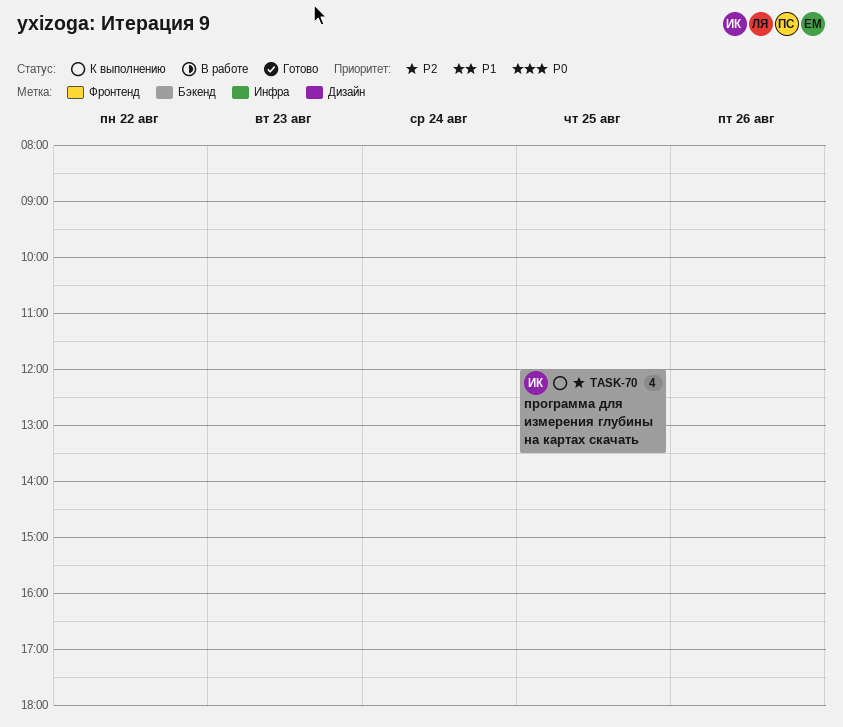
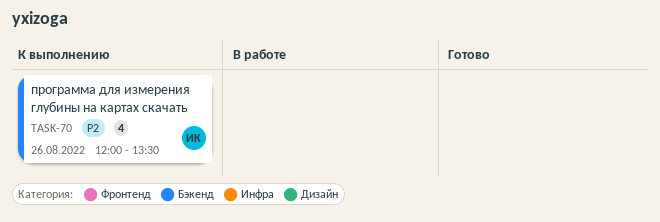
TASK-70, day: Aug 25 -> Aug 26

